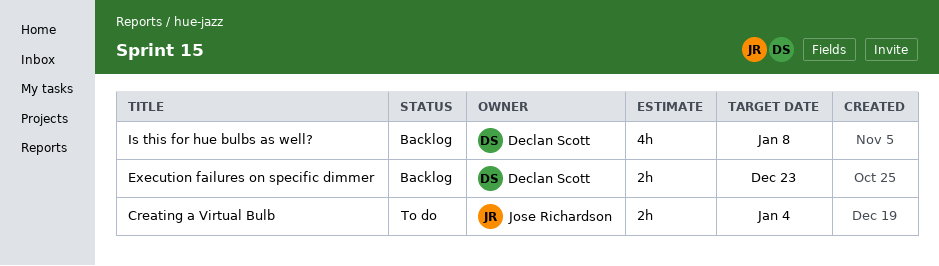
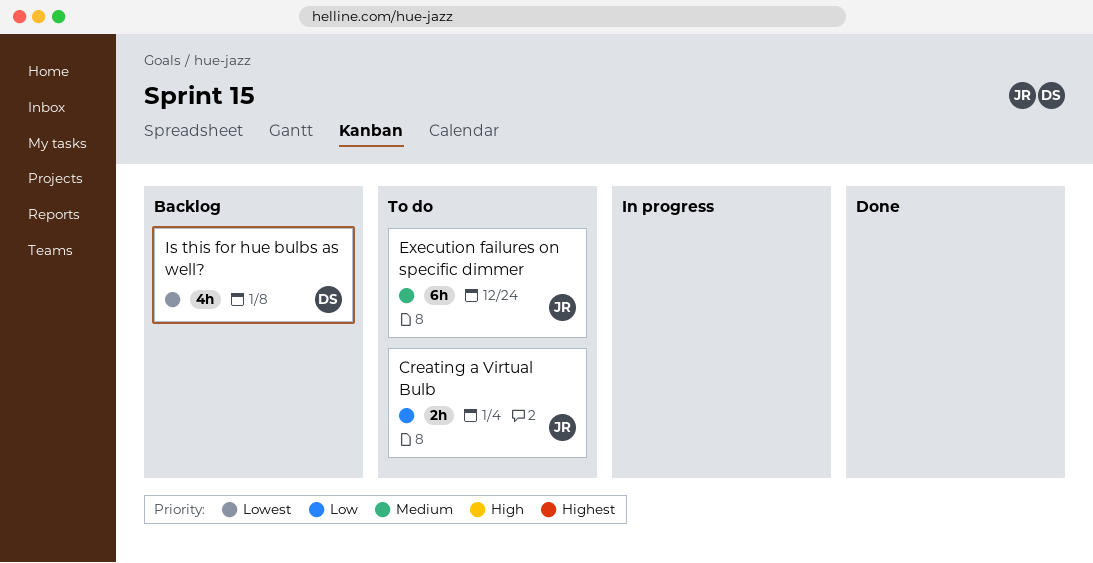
Execution failures on specific dimmer, status: Backlog -> To do
Execution failures on specific dimmer, owner: Declan Scott -> Jose Richardson
Execution failures on specific dimmer, estimate: 2h -> 6h
Execution failures on specific dimmer, due: Dec 23 -> Dec 24

